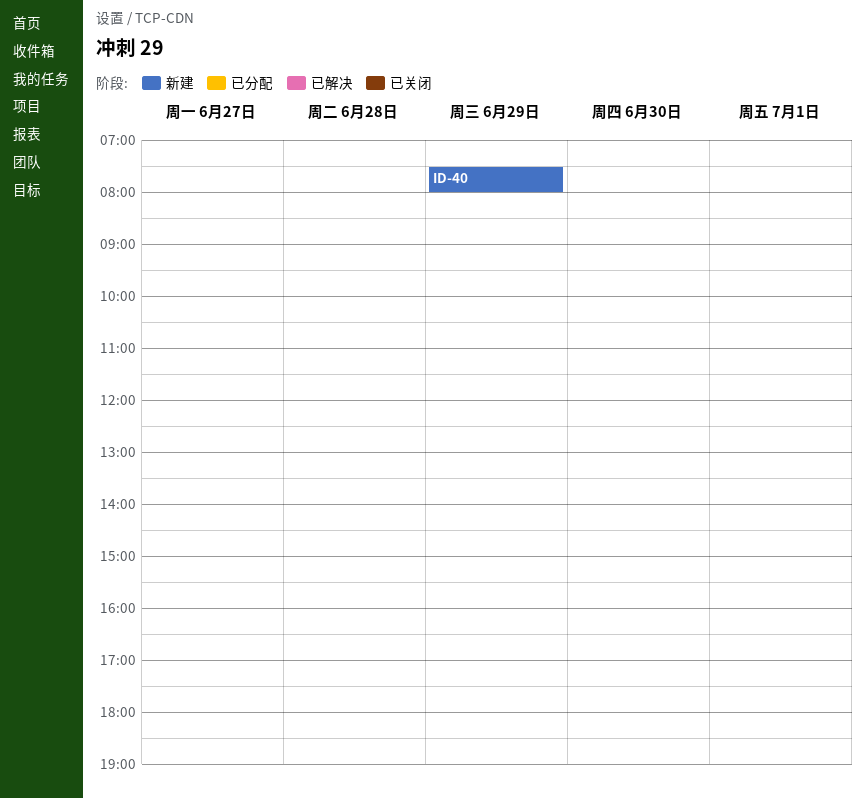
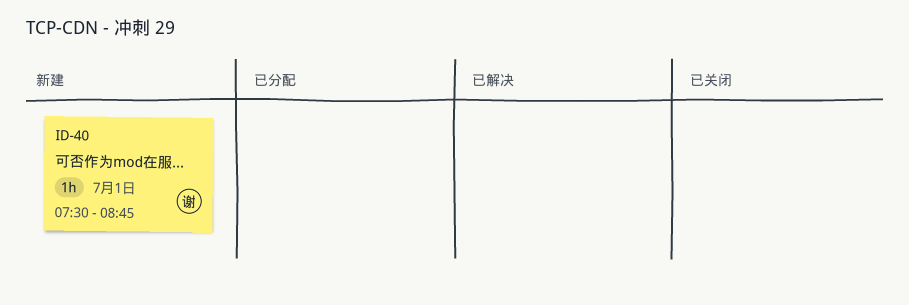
ID-40, day: Jun 29 -> Jul 1
ID-40, ends: 08:00 -> 08:45

